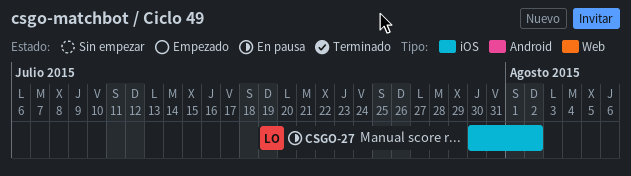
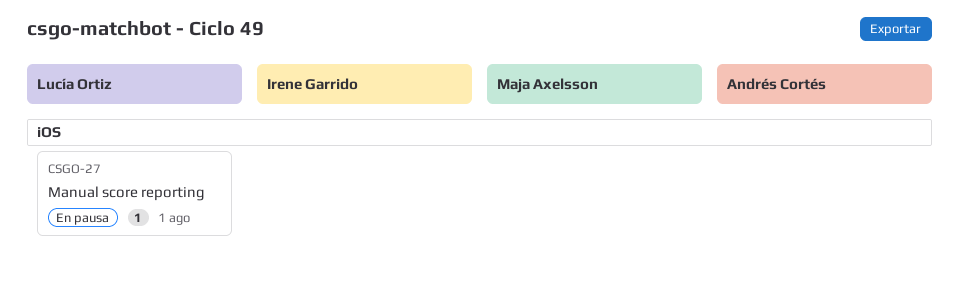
CSGO-27, due: Aug 2 -> Aug 1

